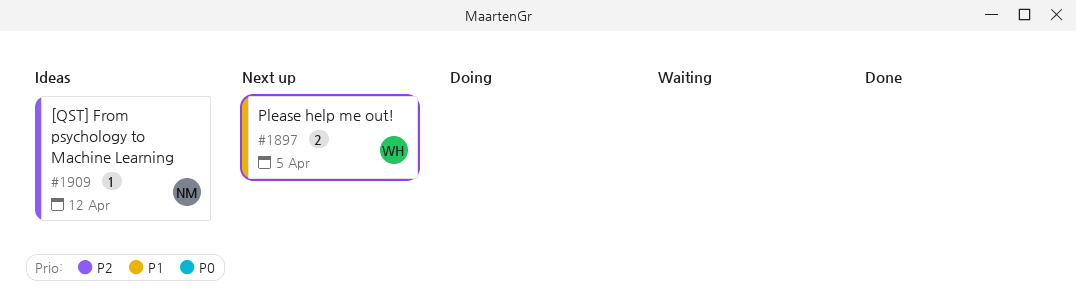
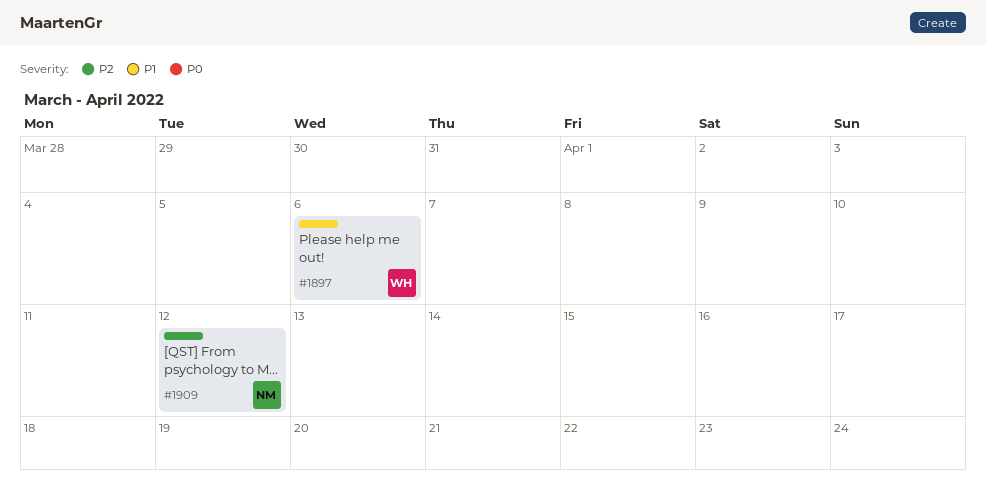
#1897, due: Apr 5 -> Apr 6

